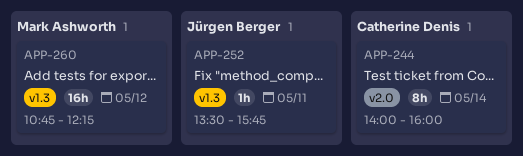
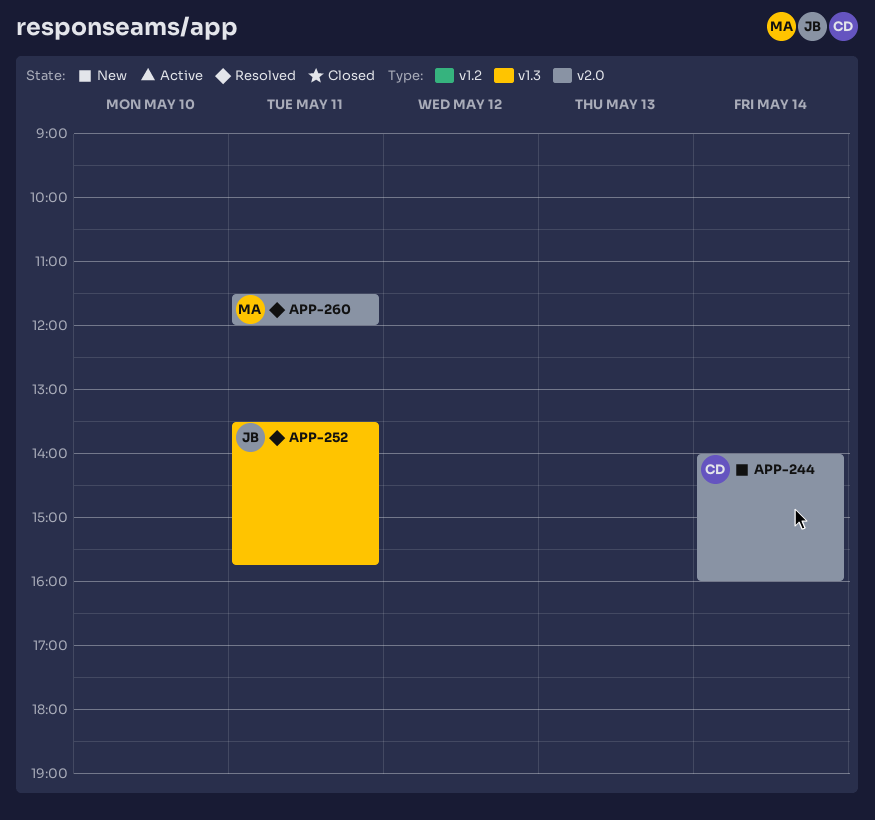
APP-260, label: v1.3 -> v2.0
APP-260, day: May 12 -> May 11
APP-260, begins: 10:45 -> 11:30
APP-260, ends: 12:15 -> 12:00

